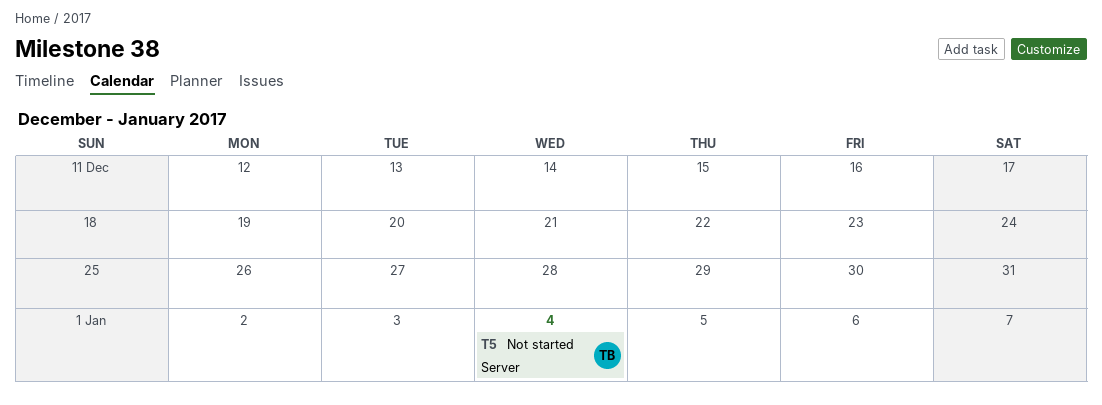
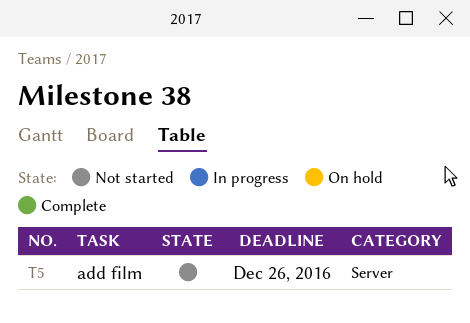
T5, due: Jan 4 -> Dec 26

